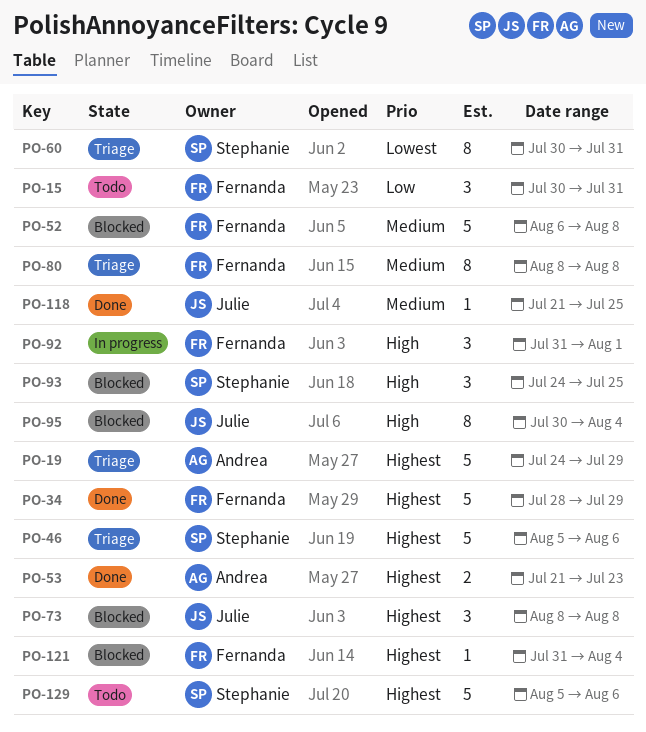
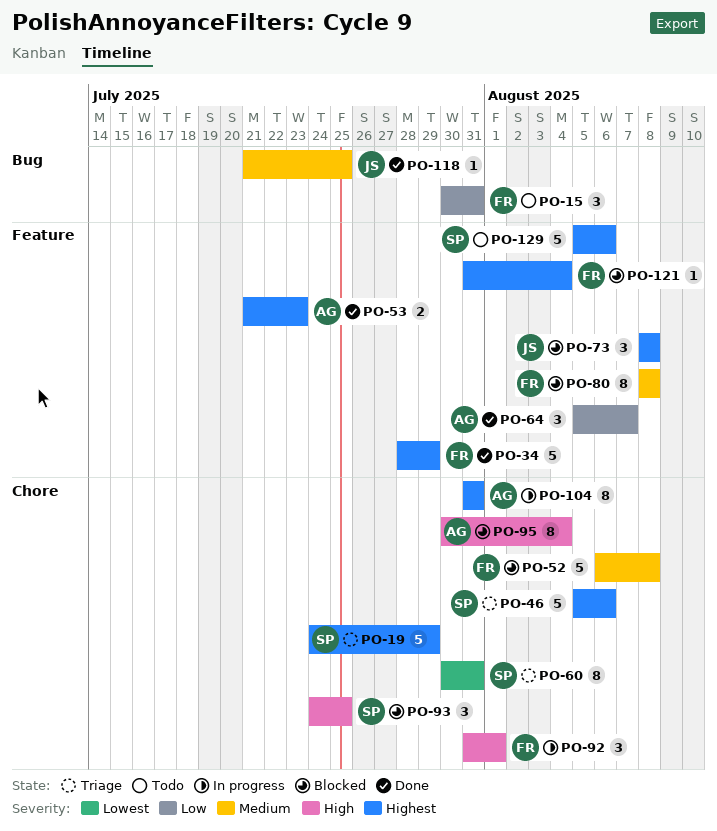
PO-19, owner: Andrea -> Stephanie
PO-64: none -> present
PO-80, status: Triage -> Blocked
PO-95, owner: Julie -> Andrea
PO-104: none -> present

